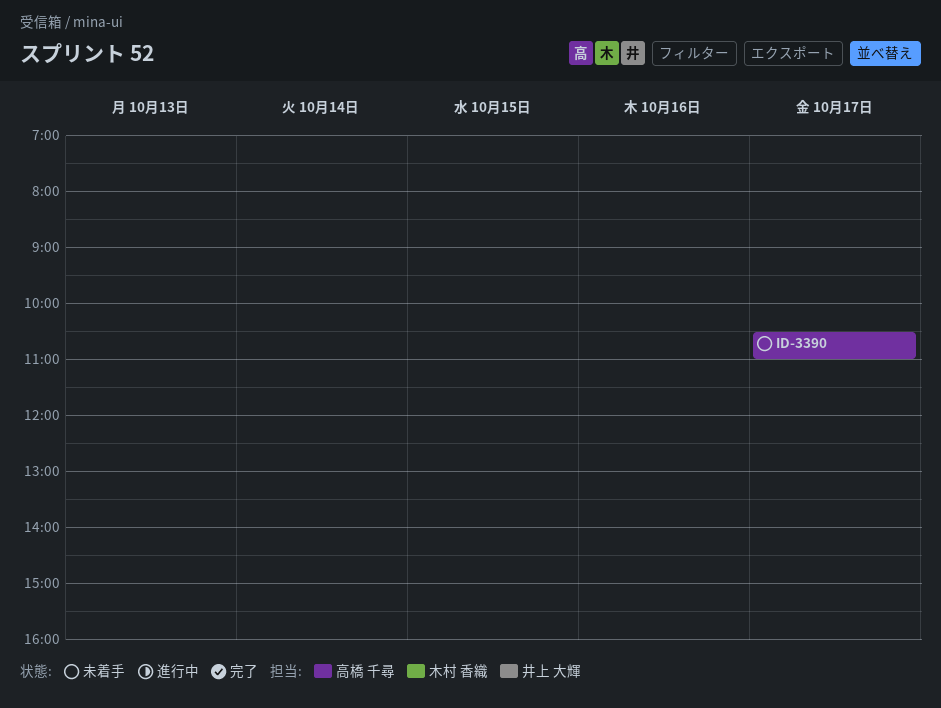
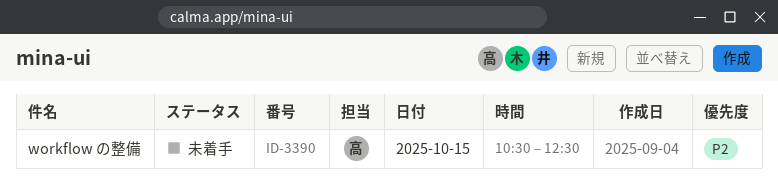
ID-3390, day: Oct 17 -> Oct 15
ID-3390, ends: 11:00 -> 12:30

